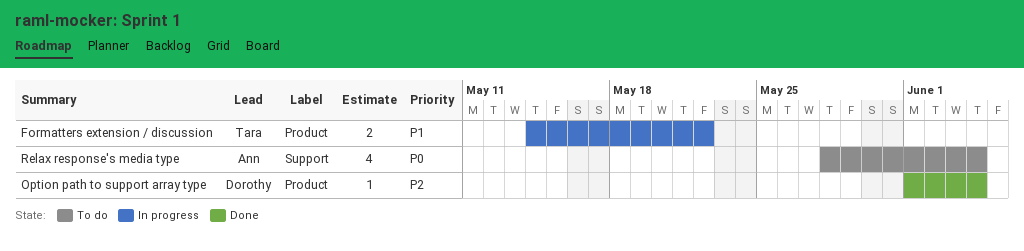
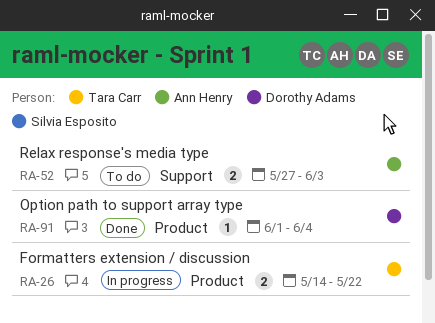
Relax response's media type, estimate: 4 -> 2
Relax response's media type, start: May 28 -> May 27
Relax response's media type, due: Jun 4 -> Jun 3

